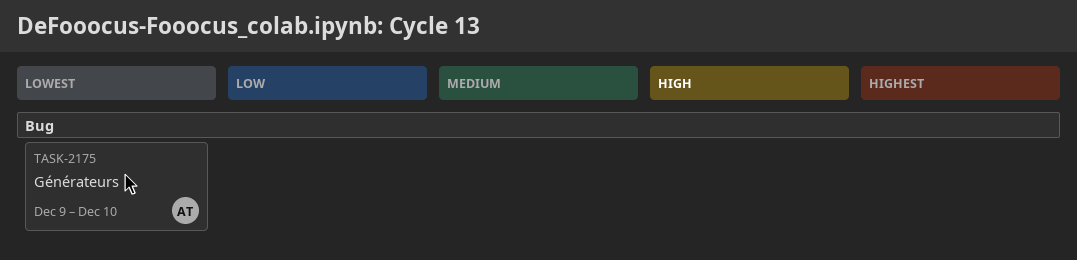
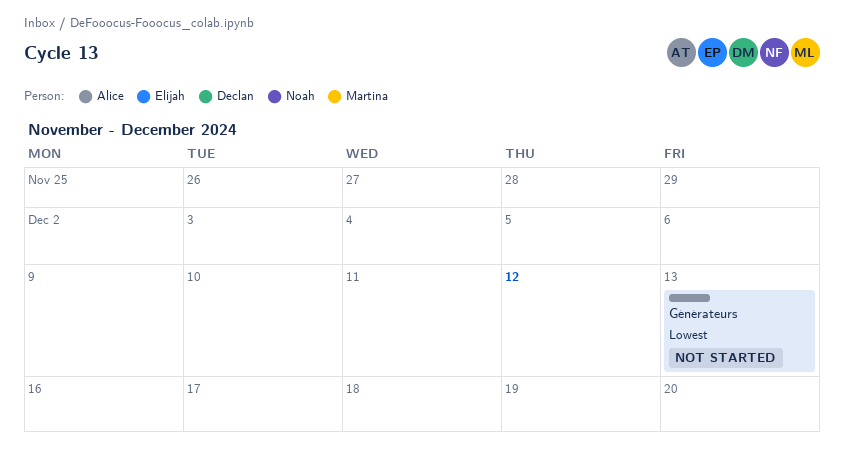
Générateurs, due: Dec 10 -> Dec 13

